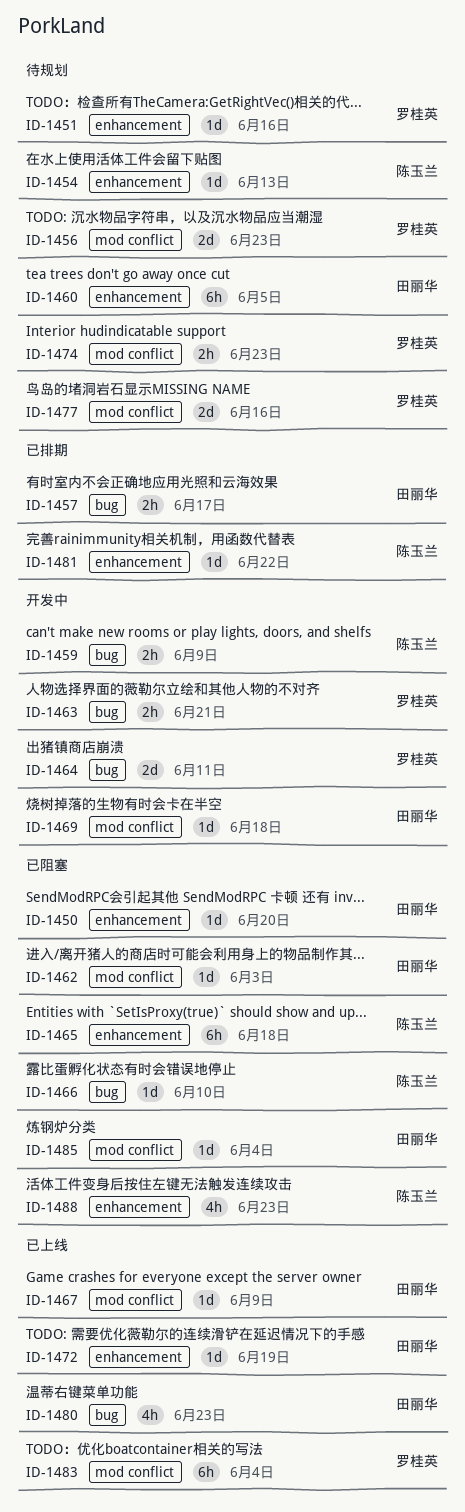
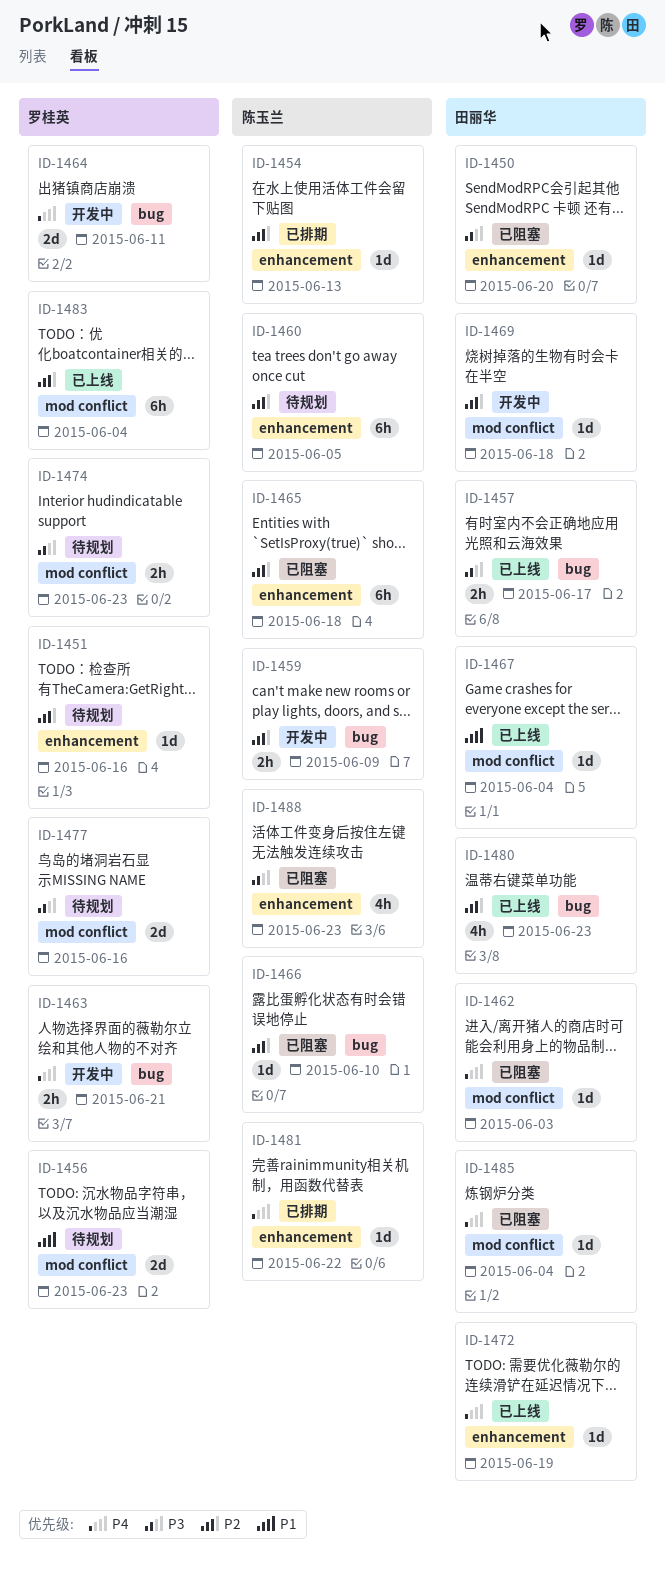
ID-1454, status: 待规划 -> 已排期
ID-1457, status: 已排期 -> 已上线
ID-1460, owner: 田丽华 -> 陈玉兰
ID-1467, due: Jun 9 -> Jun 4

